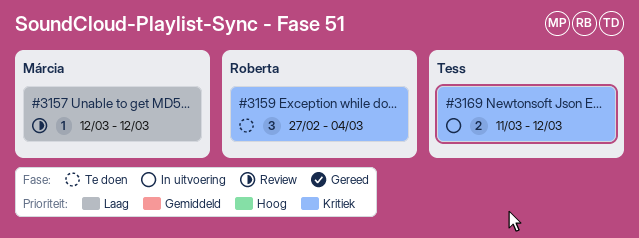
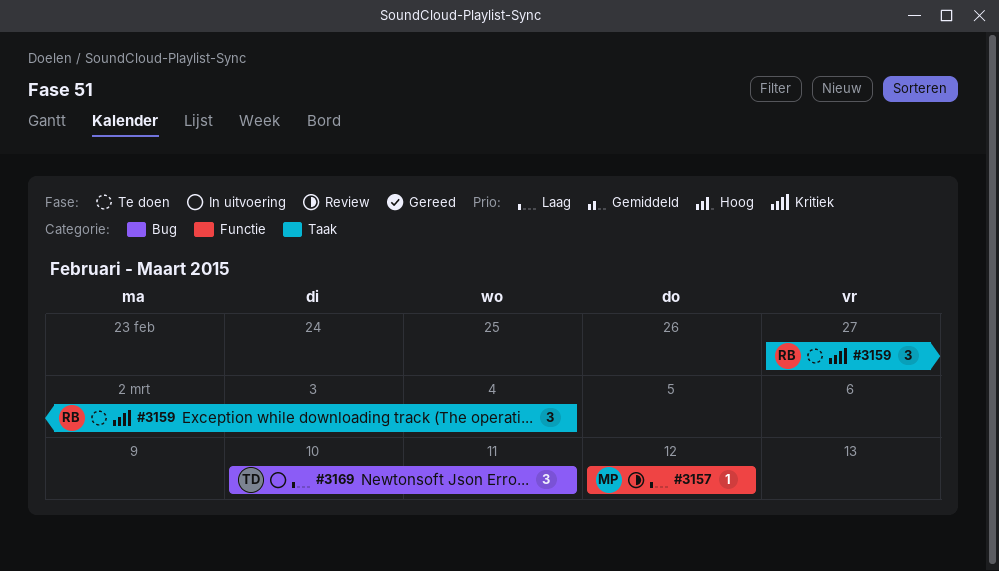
#3169, priority: Kritiek -> Laag
#3169, estimate: 2 -> 3
#3169, start: Mar 11 -> Mar 10
#3169, due: Mar 12 -> Mar 11

